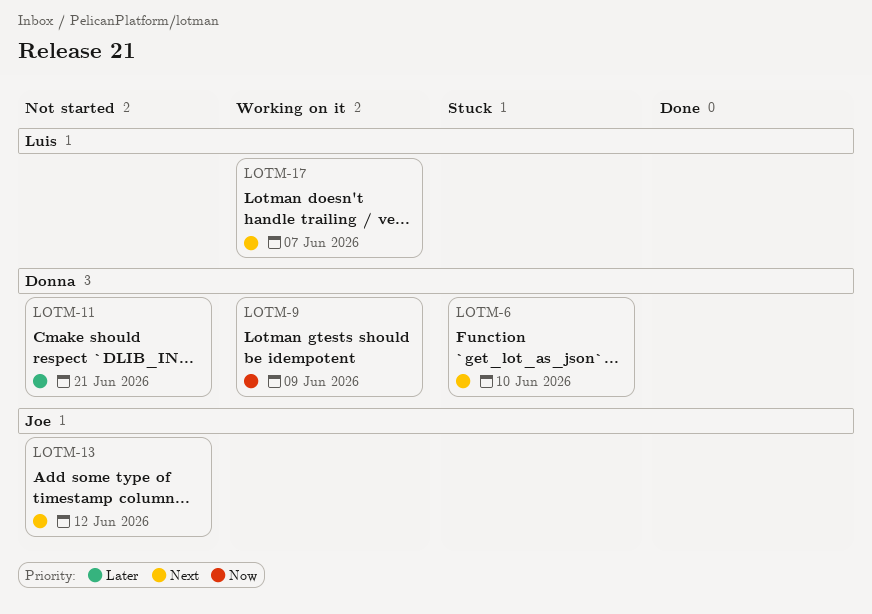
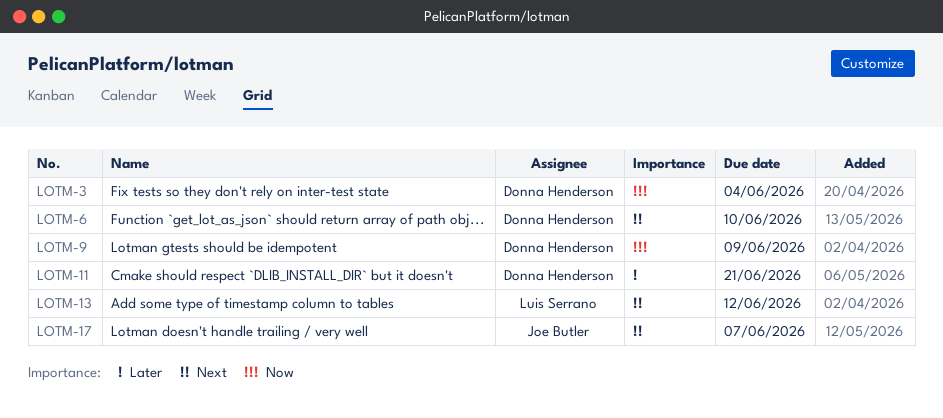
LOTM-3: none -> present
LOTM-13, owner: Joe Butler -> Luis Serrano
LOTM-17, owner: Luis Serrano -> Joe Butler

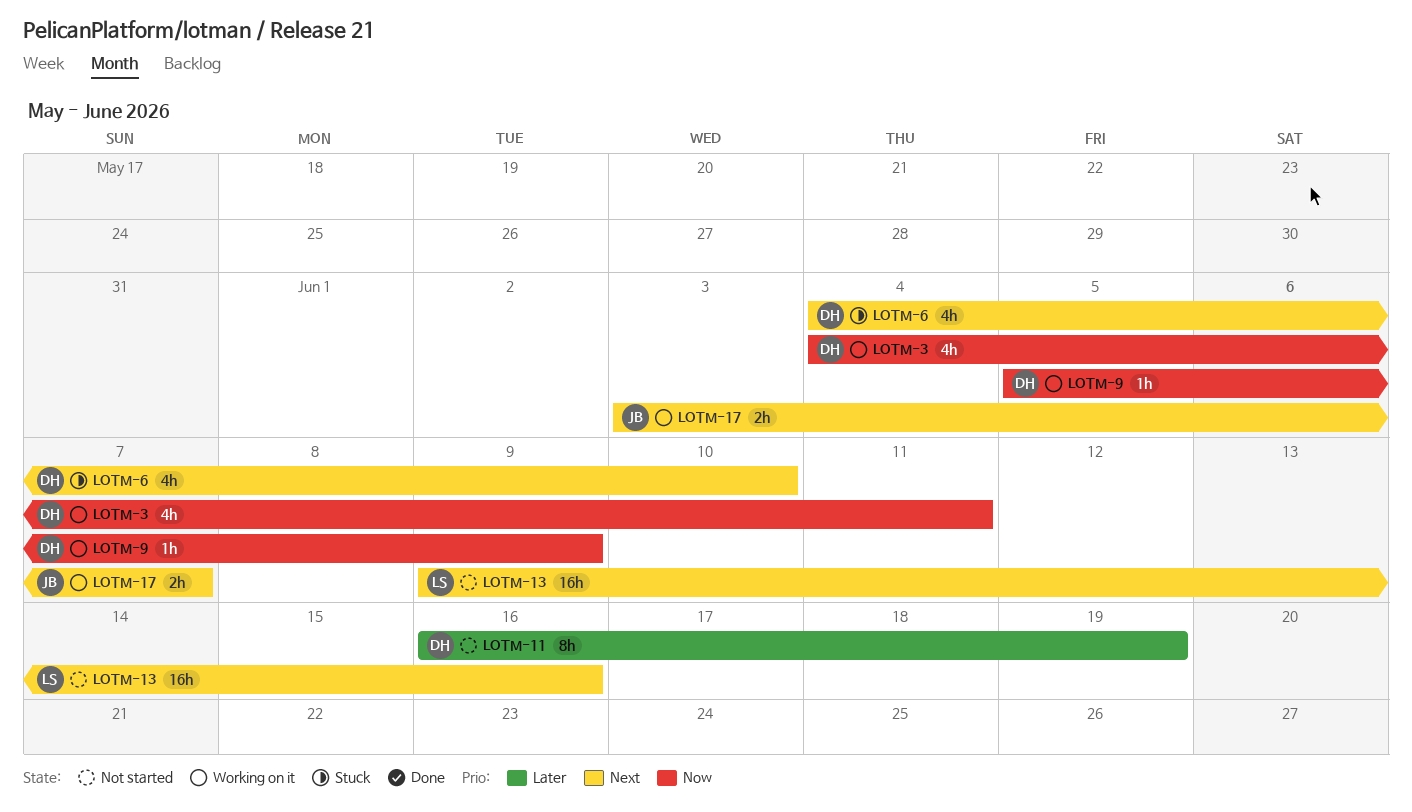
LOTM-3, due: Jun 4 -> Jun 11
LOTM-11, due: Jun 21 -> Jun 19
LOTM-13, due: Jun 12 -> Jun 16

